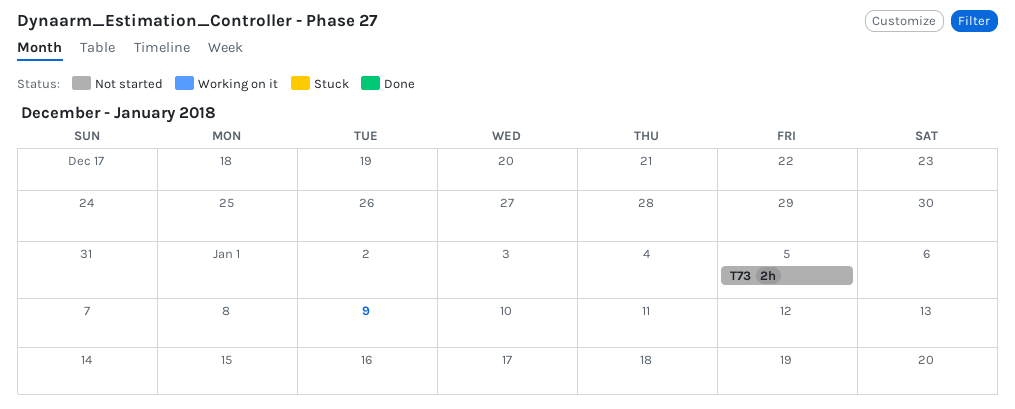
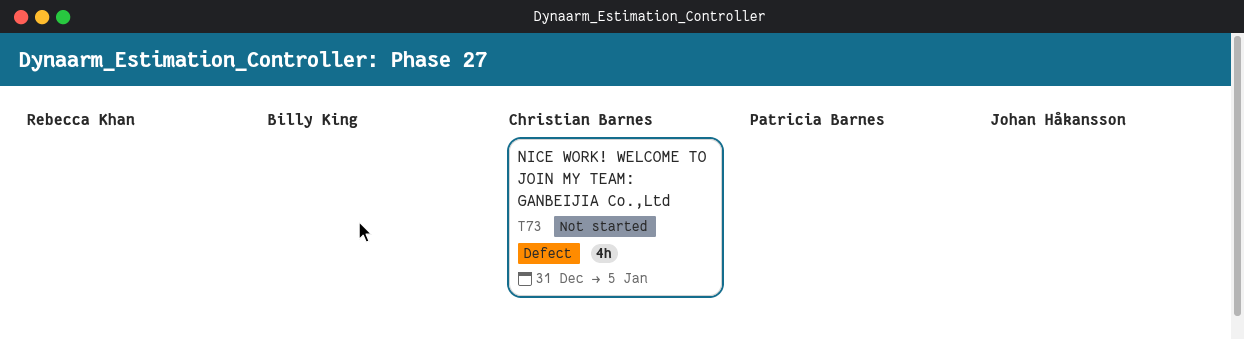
T73, estimate: 2h -> 4h
T73, start: Jan 5 -> Dec 31

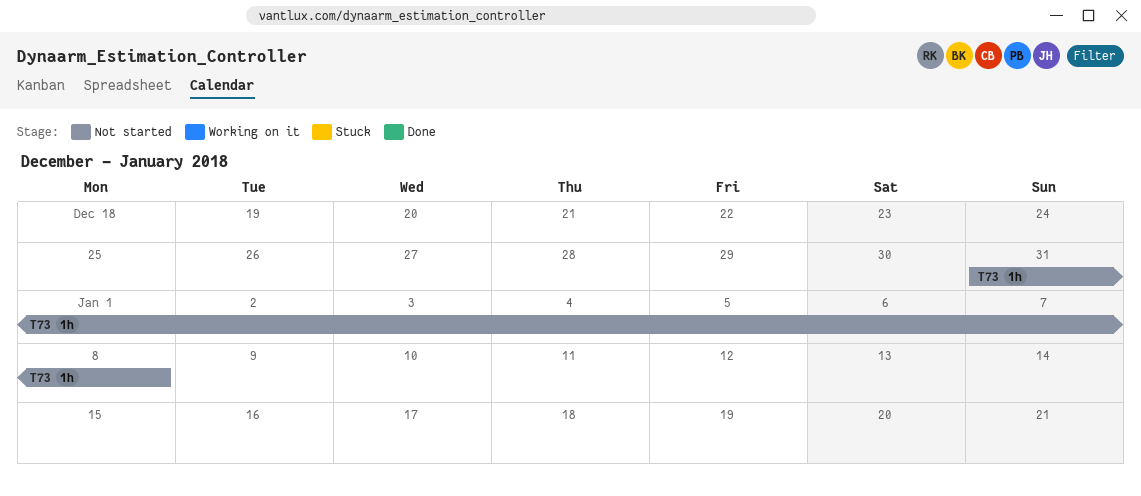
T73, estimate: 4h -> 1h
T73, due: Jan 5 -> Jan 8

